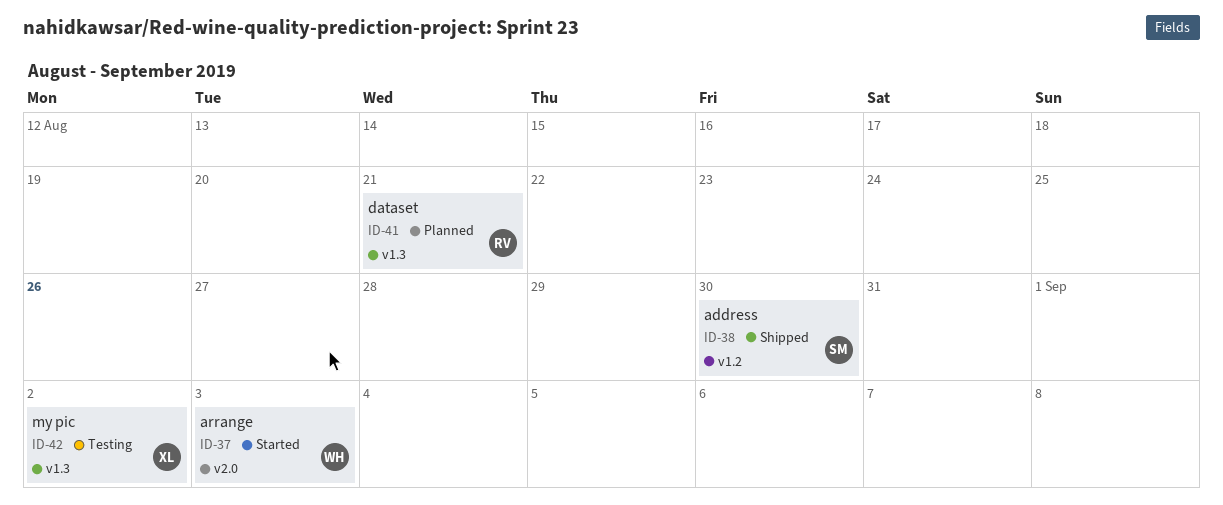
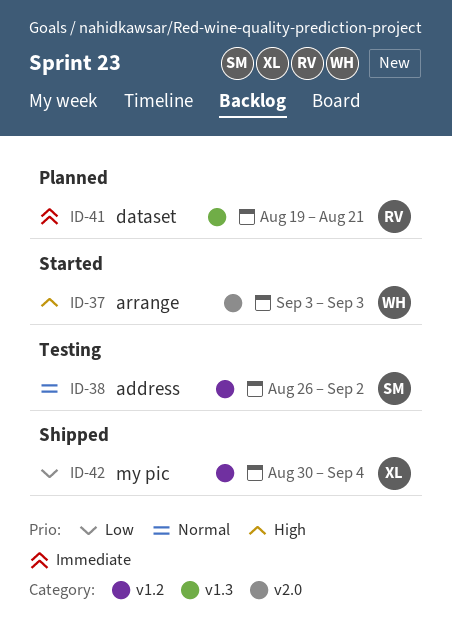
ID-38, status: Shipped -> Testing
ID-38, due: Aug 30 -> Sep 2
ID-42, status: Testing -> Shipped
ID-42, label: v1.3 -> v1.2
ID-42, due: Sep 2 -> Sep 4

